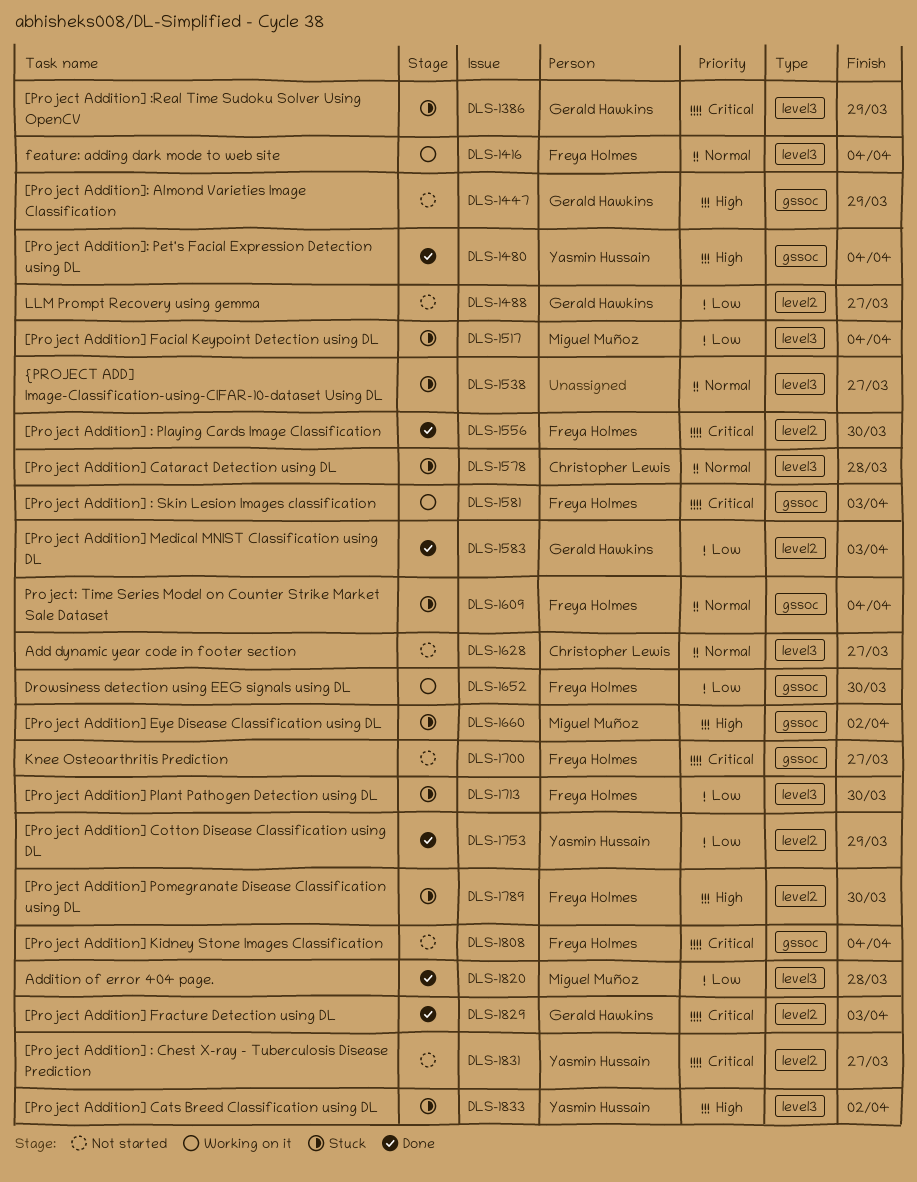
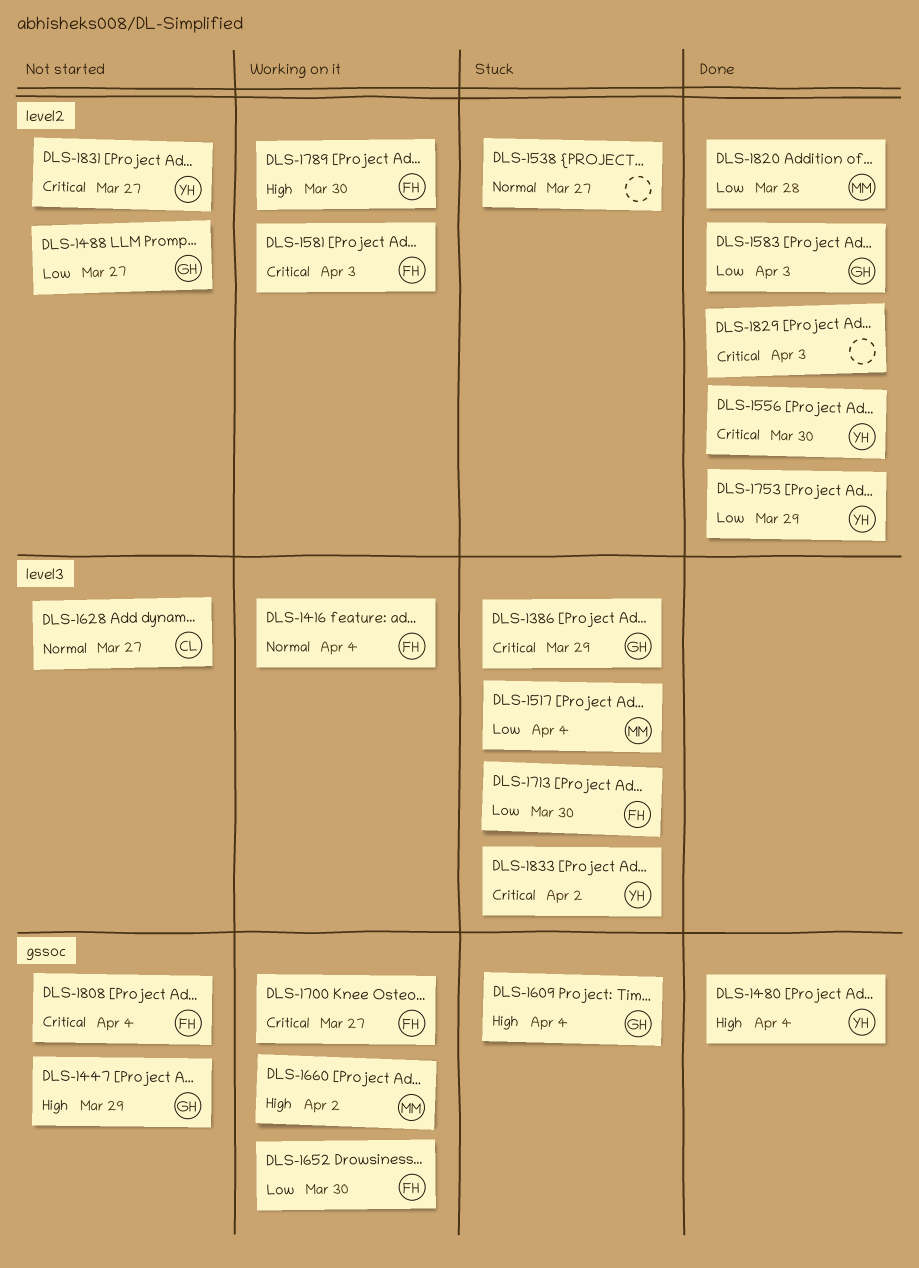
DLS-1538, label: level3 -> level2
DLS-1556, owner: Freya Holmes -> Yasmin Hussain
DLS-1578: present -> none
DLS-1581, label: gssoc -> level2
DLS-1609, owner: Freya Holmes -> Gerald Hawkins
DLS-1609, priority: Normal -> High
DLS-1660, status: Stuck -> Working on it
DLS-1700, status: Not started -> Working on it
DLS-1789, status: Stuck -> Working on it
DLS-1820, label: level3 -> level2
DLS-1829, owner: Gerald Hawkins -> none
DLS-1833, priority: High -> Critical

